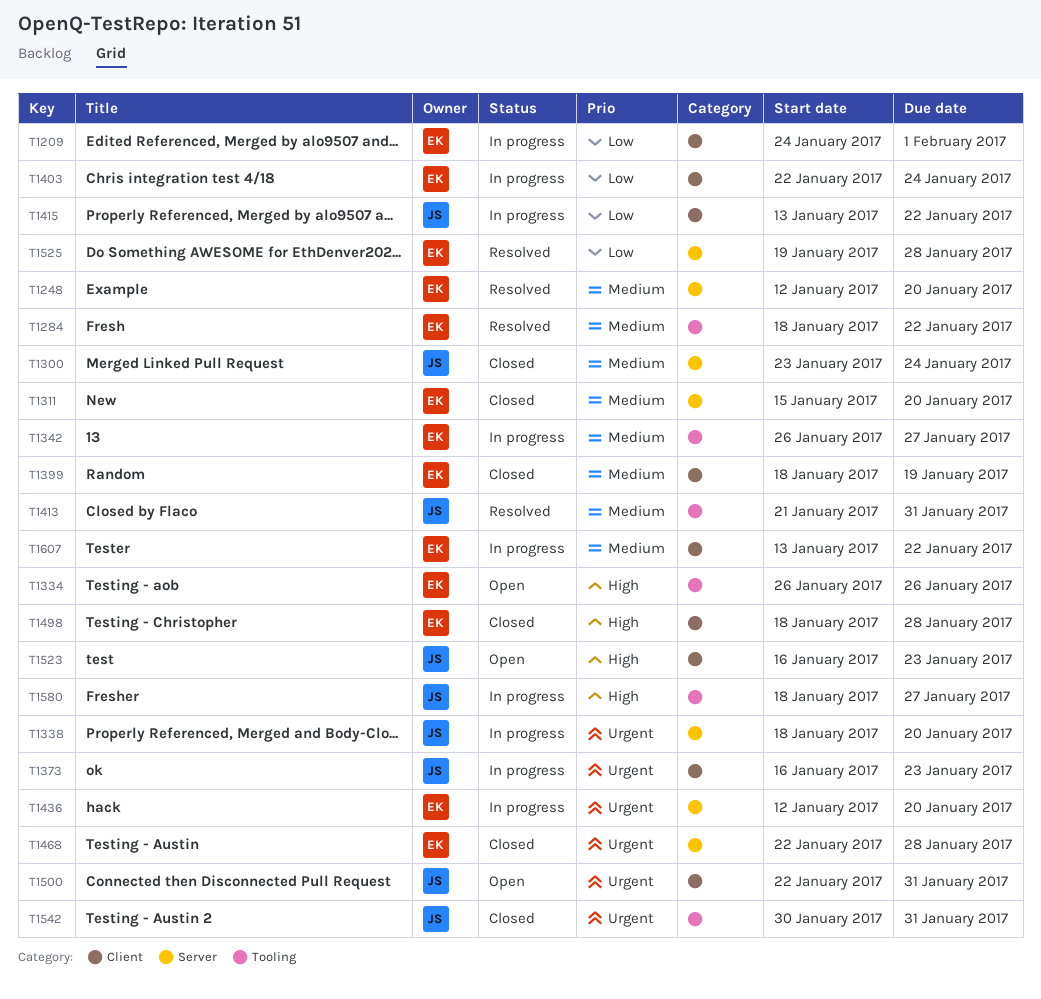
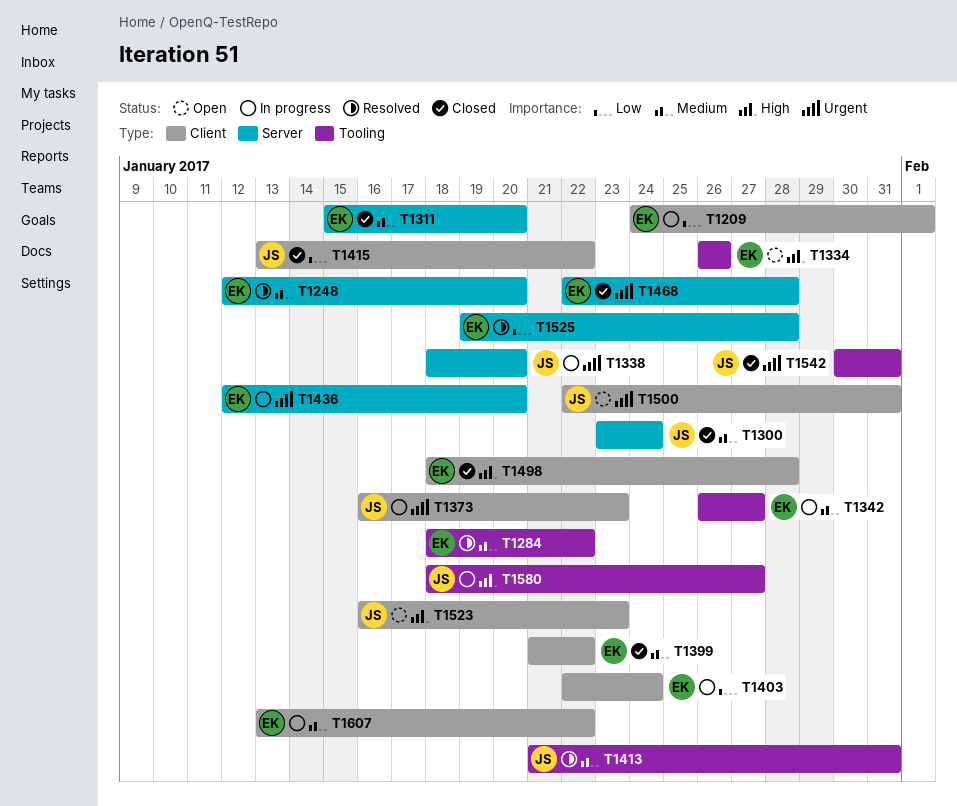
T1399, start: Jan 18 -> Jan 21
T1399, due: Jan 19 -> Jan 22
T1415, status: In progress -> Closed

